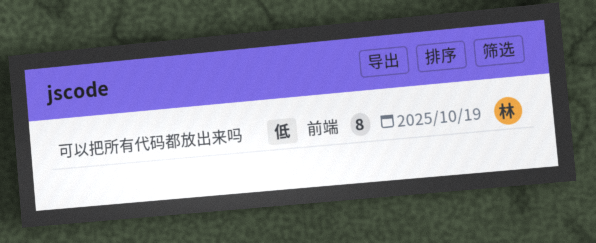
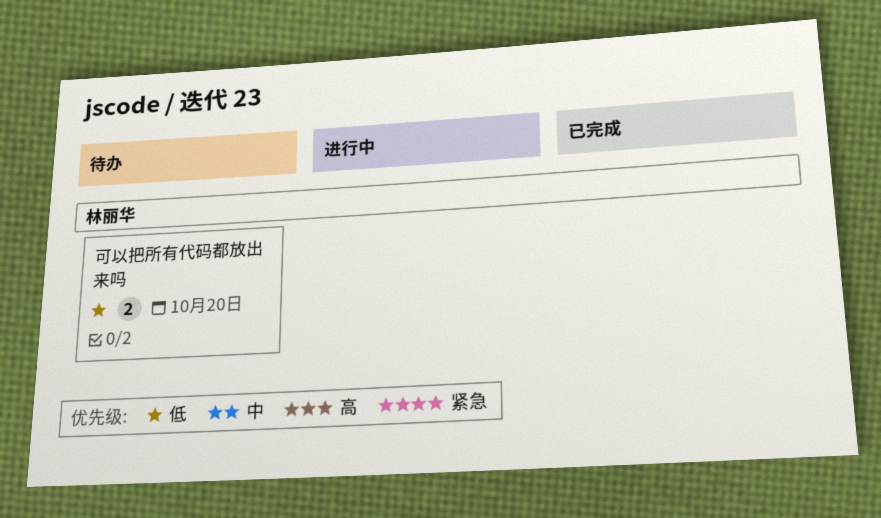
可以把所有代码都放出来吗, estimate: 8 -> 2
可以把所有代码都放出来吗, due: Oct 19 -> Oct 20

